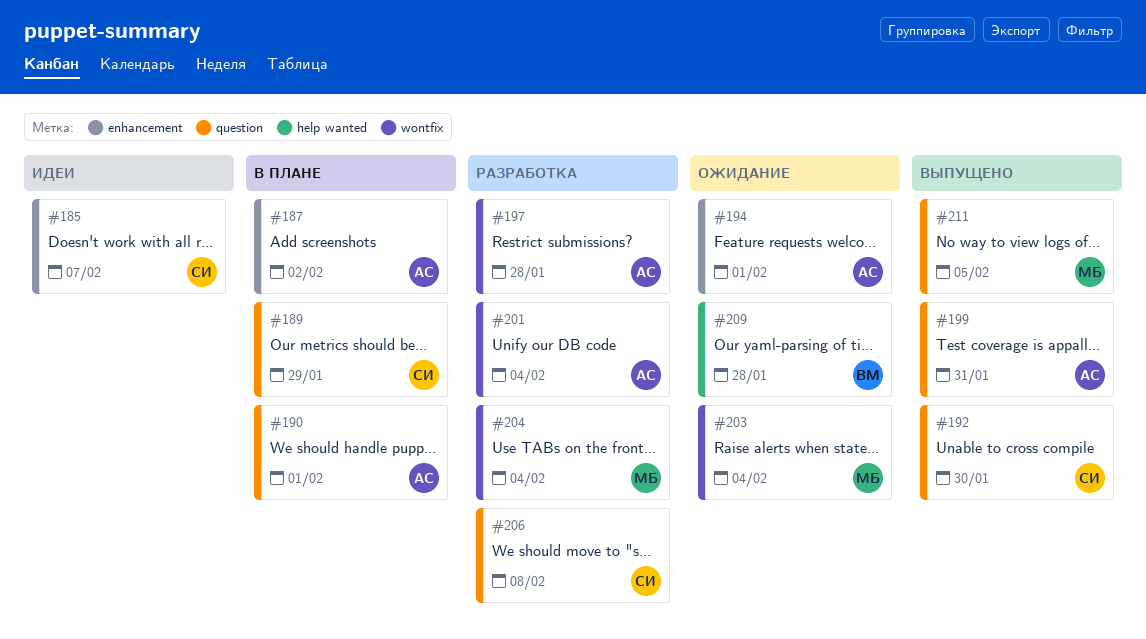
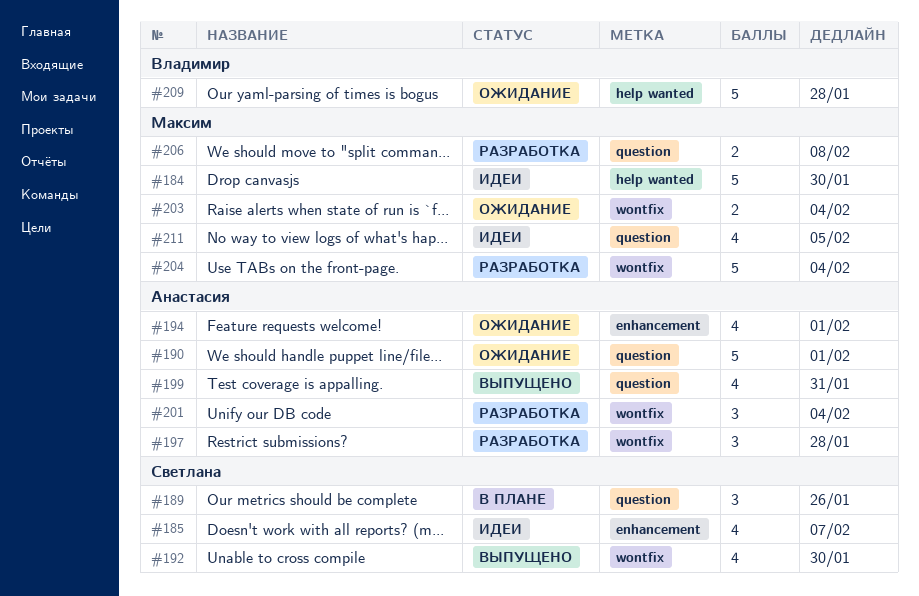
#184: none -> present
#187: present -> none
#189, due: Jan 29 -> Jan 26
#190, status: В плане -> Ожидание
#192, label: question -> wontfix
#206, owner: Светлана -> Максим
#211, status: Выпущено -> Идеи

